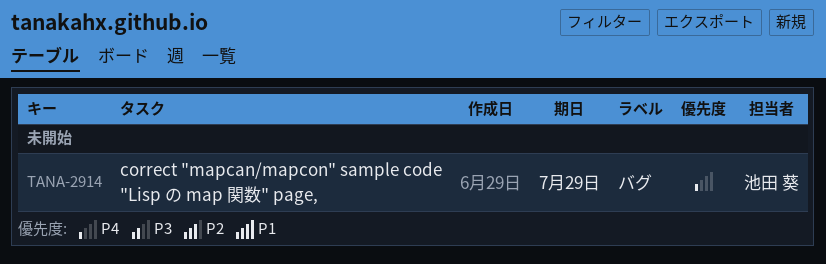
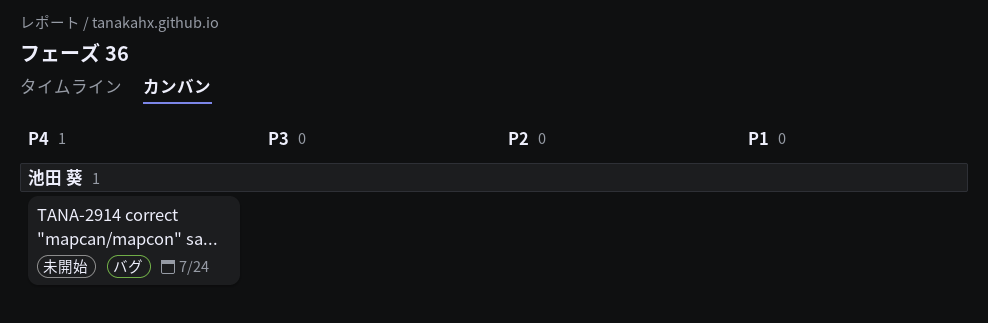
TANA-2914, due: Jul 29 -> Jul 24

